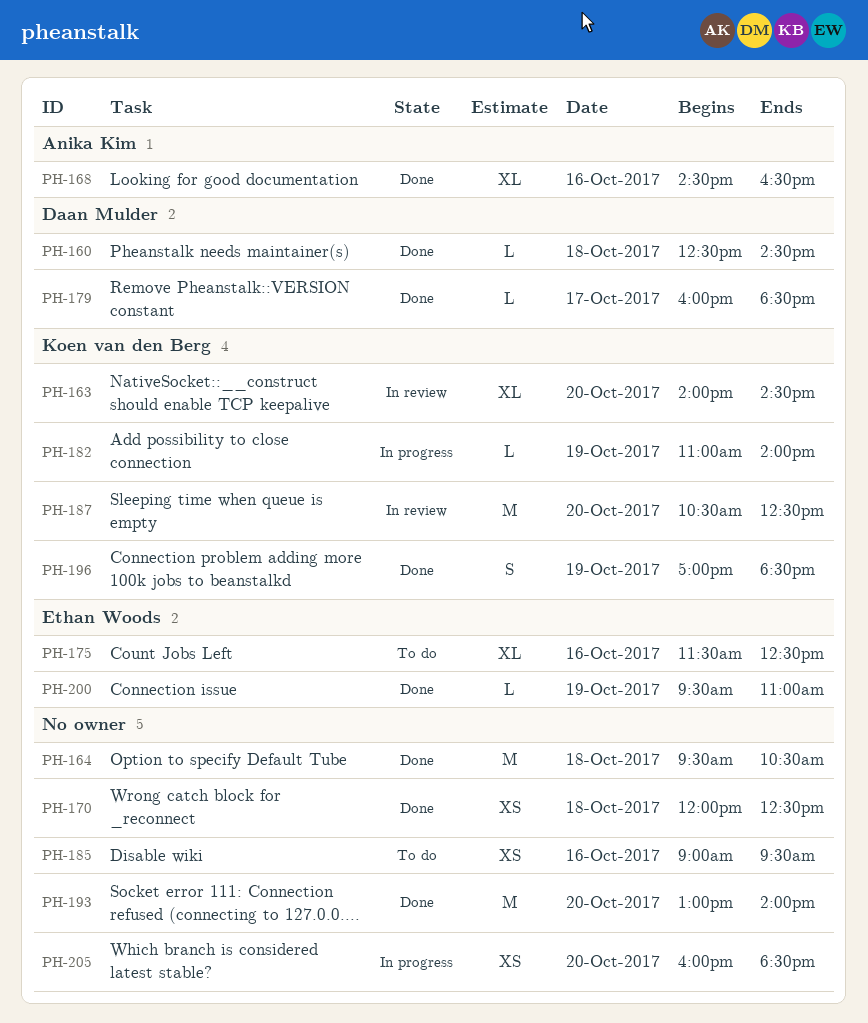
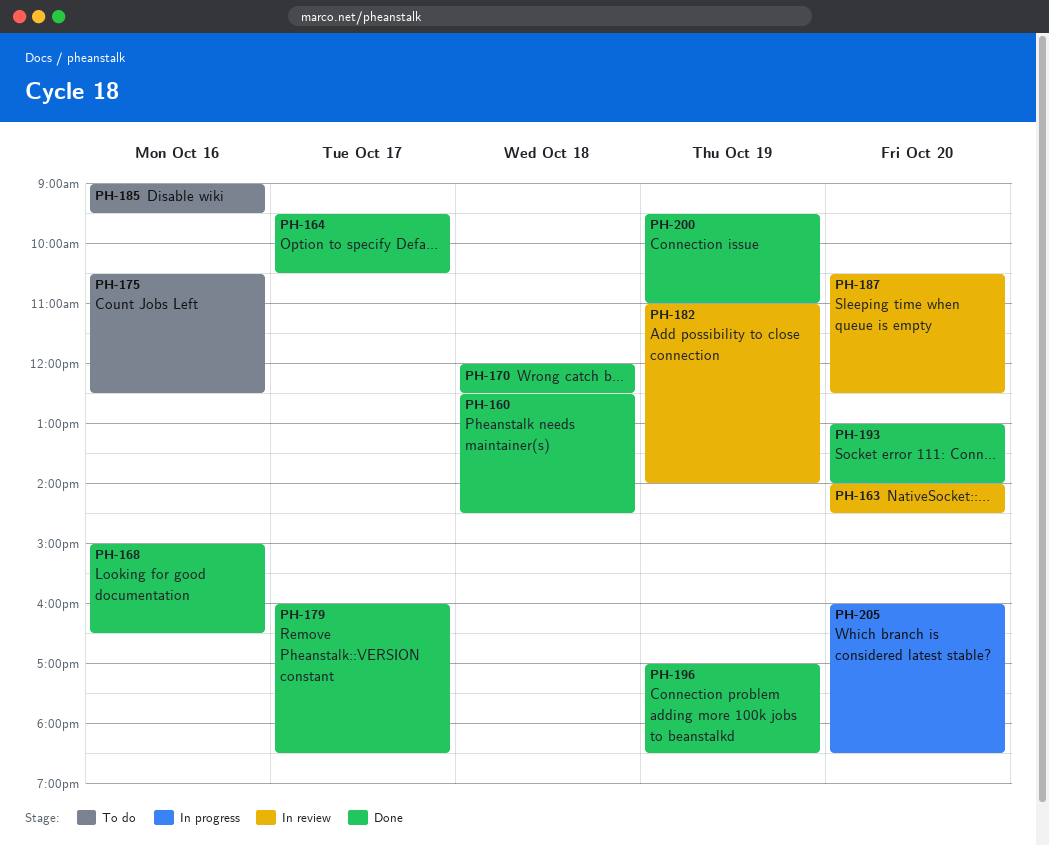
PH-164, day: Oct 18 -> Oct 17
PH-168, begins: 14:30 -> 15:00
PH-175, begins: 11:30 -> 10:30
PH-182, status: In progress -> In review

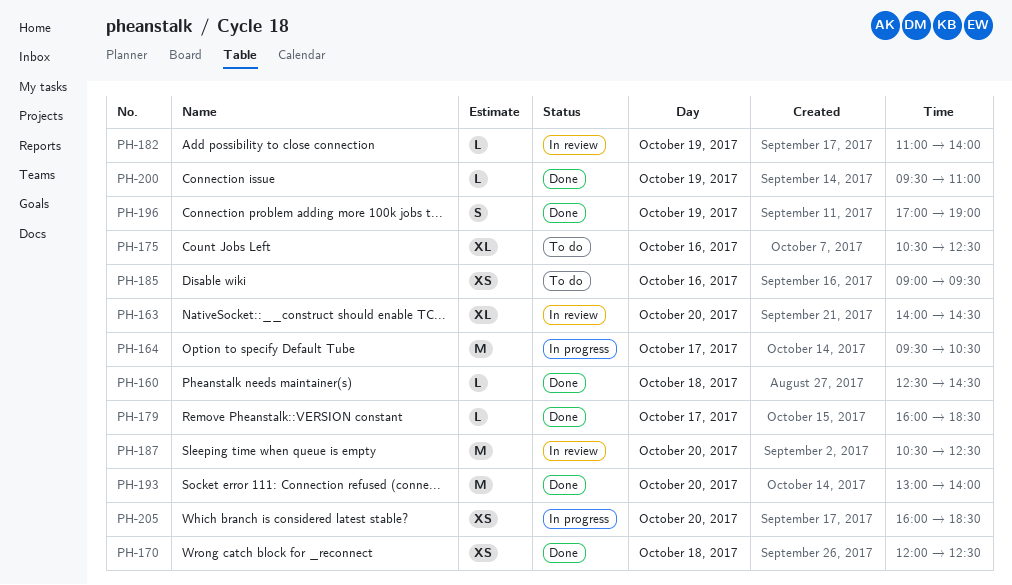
PH-164, status: Done -> In progress
PH-168: present -> none
PH-196, ends: 18:30 -> 19:00

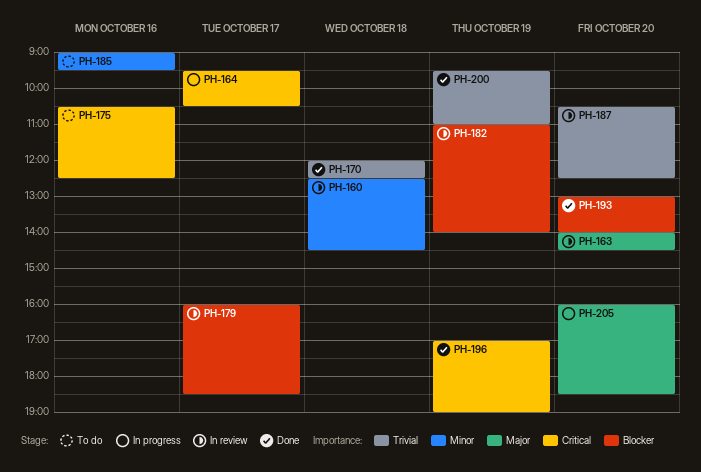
PH-160, status: Done -> In review
PH-179, status: Done -> In review

